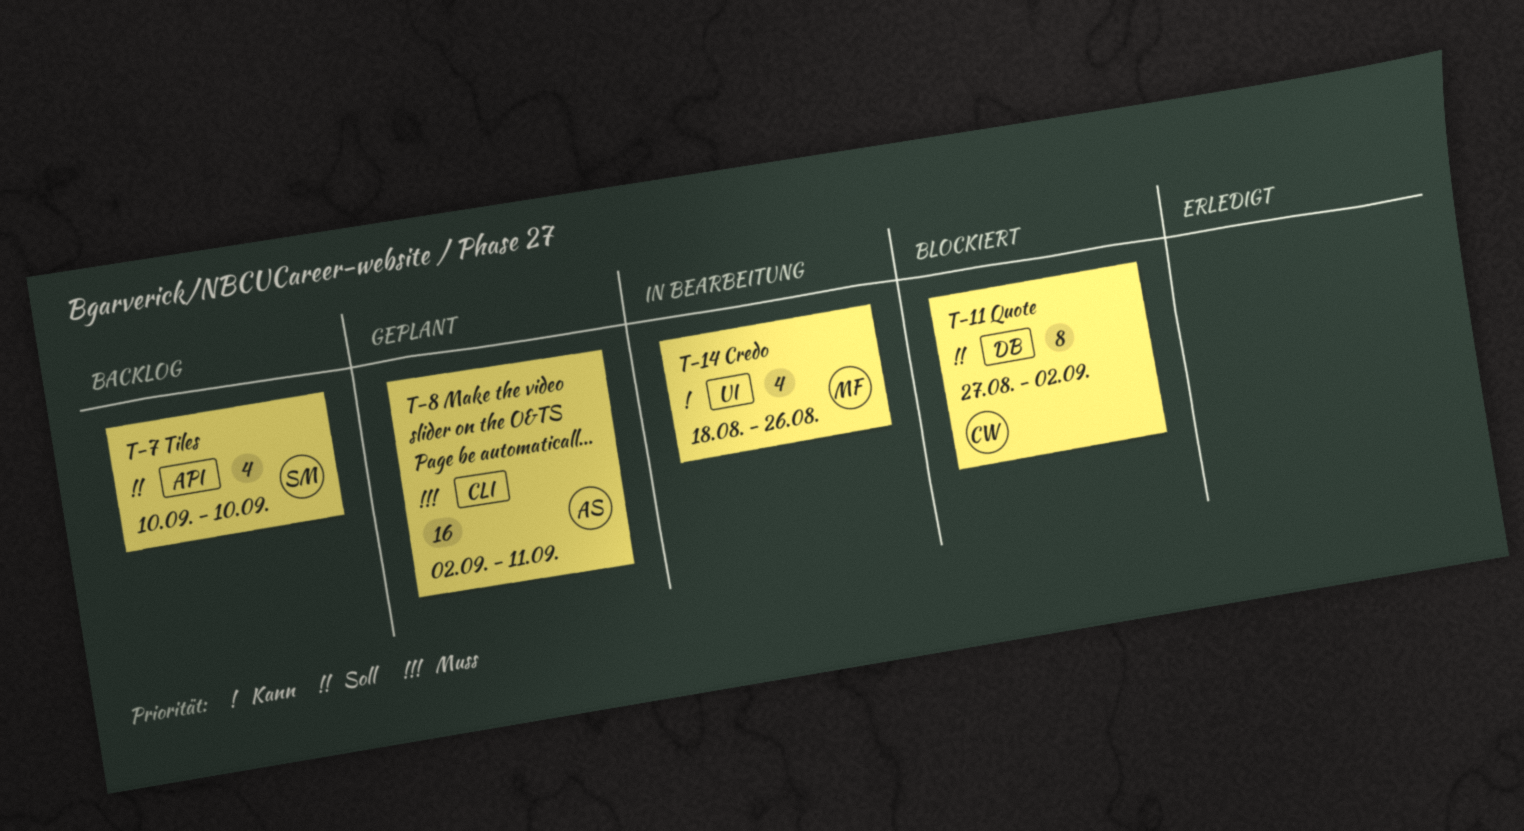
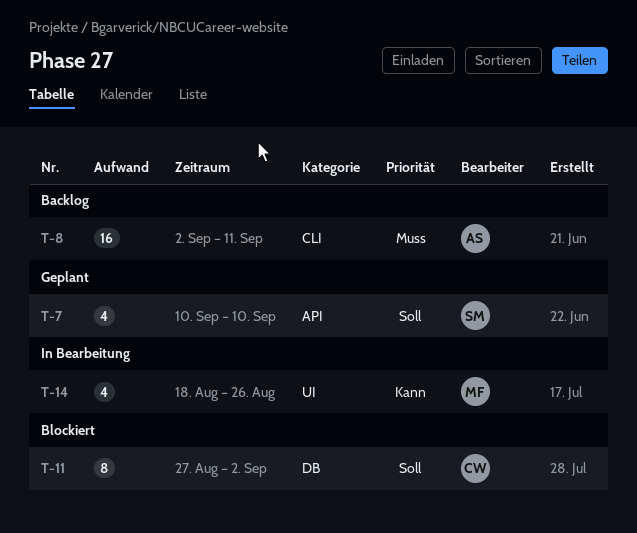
T-7, status: Backlog -> Geplant
T-8, status: Geplant -> Backlog

